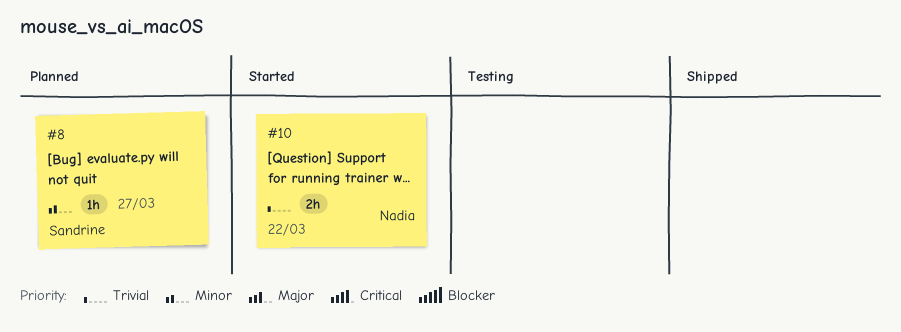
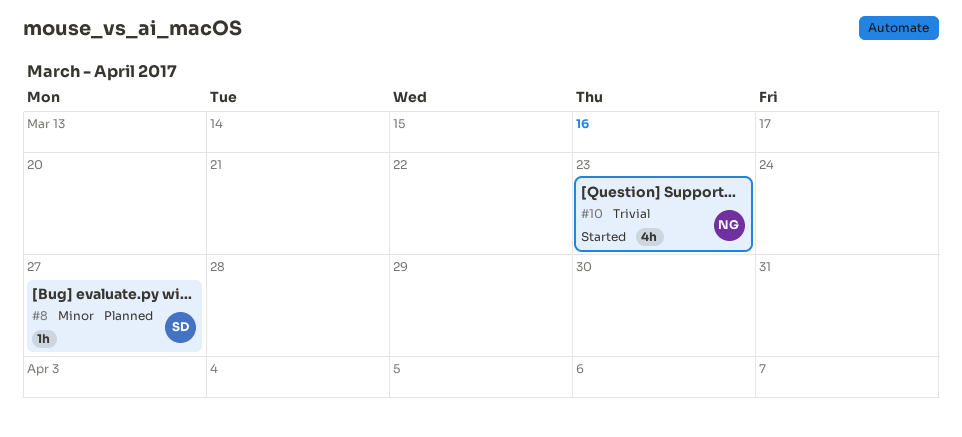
#10, estimate: 2h -> 4h
#10, due: Mar 22 -> Mar 23

